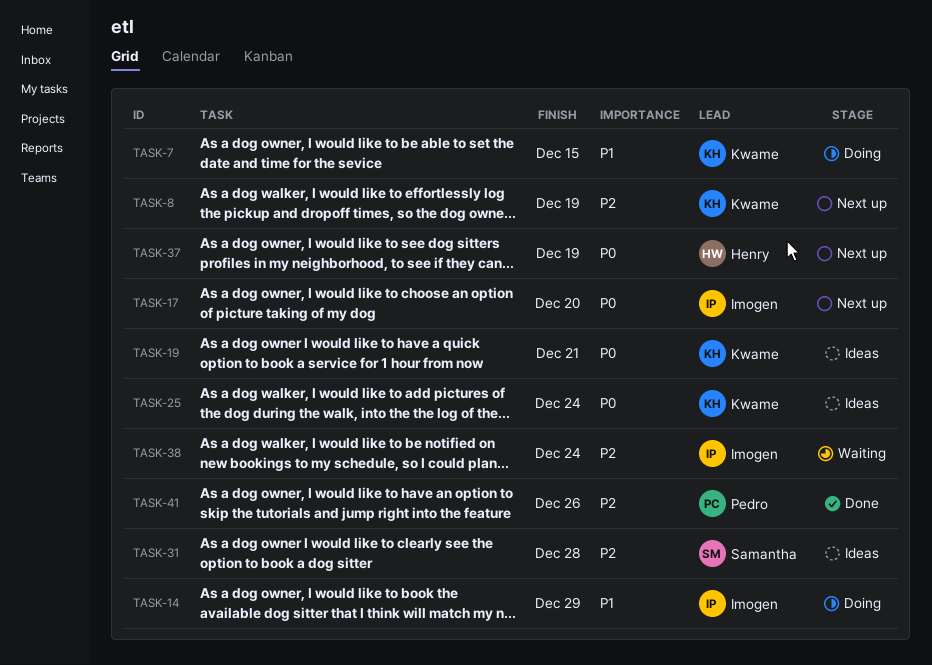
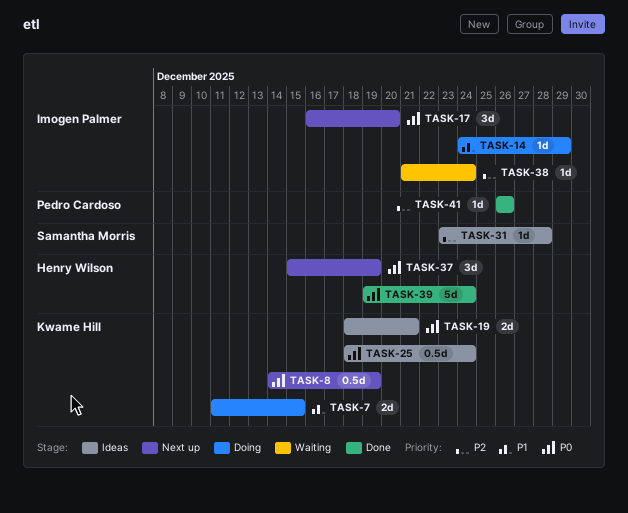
TASK-8, priority: P2 -> P0
TASK-39: none -> present

